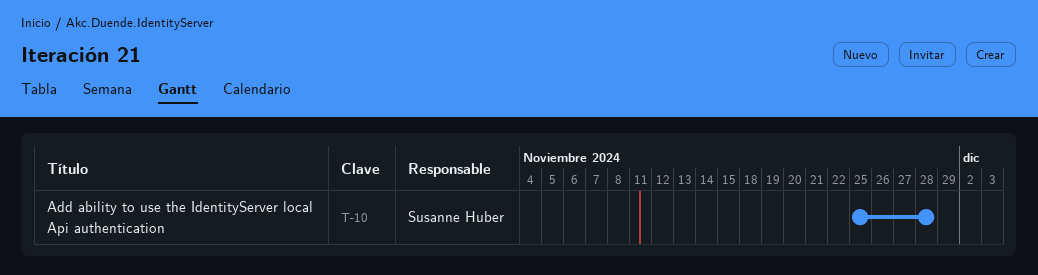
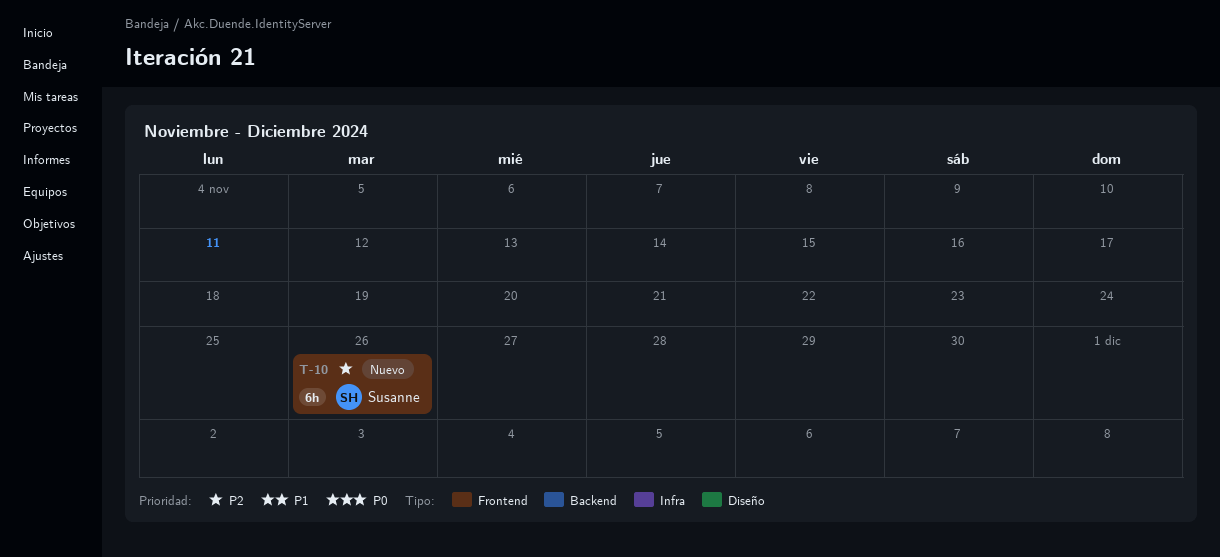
T-10, due: Nov 28 -> Nov 26

